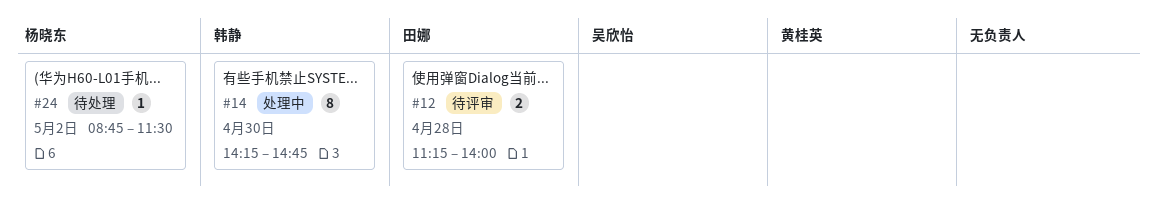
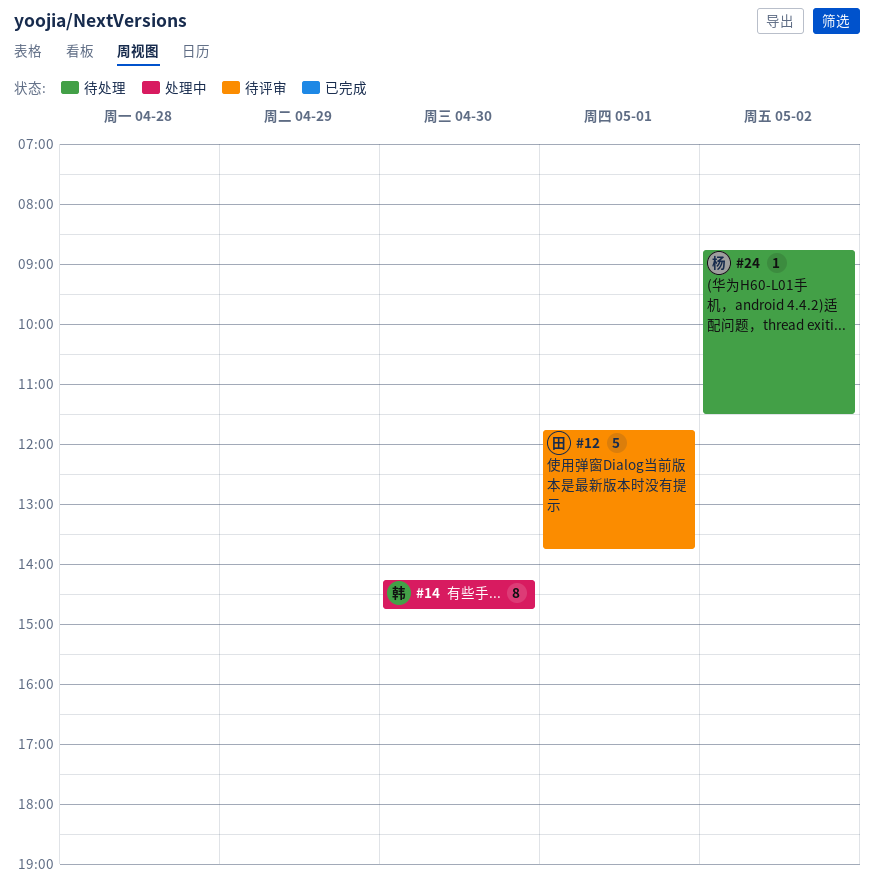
#12, estimate: 2 -> 5
#12, day: Apr 28 -> May 1
#12, begins: 11:15 -> 11:45
#12, ends: 14:00 -> 13:45

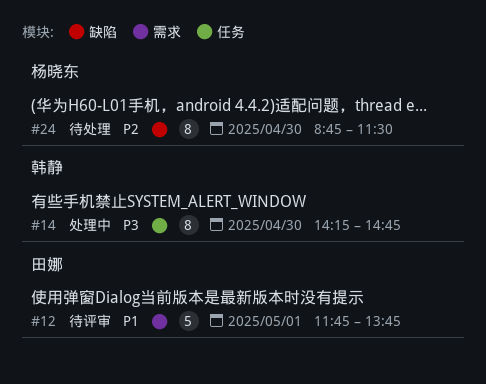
#24, estimate: 1 -> 8
#24, day: May 2 -> Apr 30

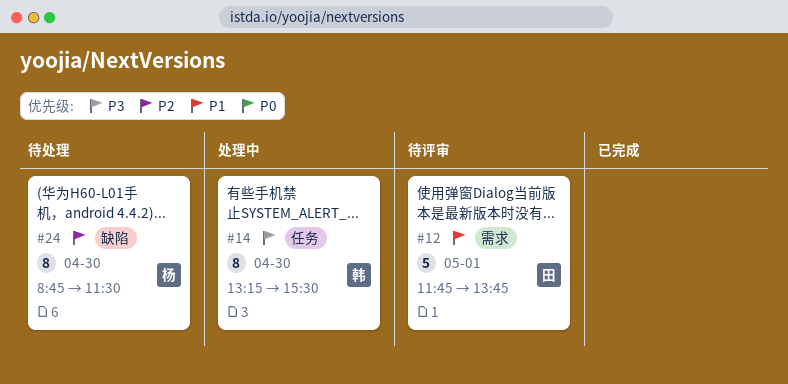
#14, begins: 14:15 -> 13:15
#14, ends: 14:45 -> 15:30

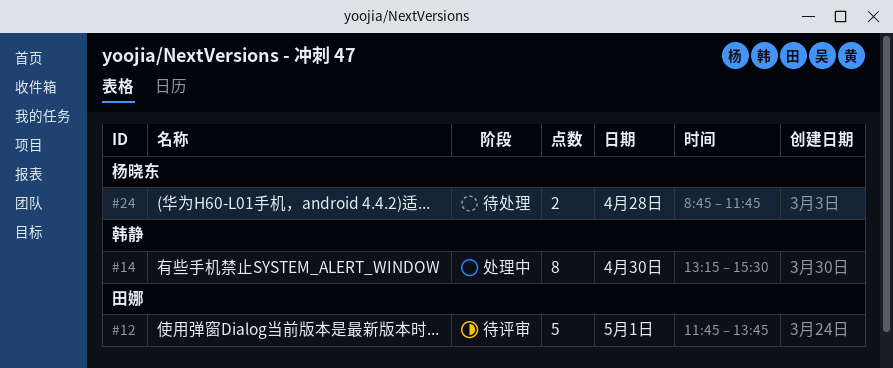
#24, estimate: 8 -> 2
#24, day: Apr 30 -> Apr 28
#24, ends: 11:30 -> 11:45

